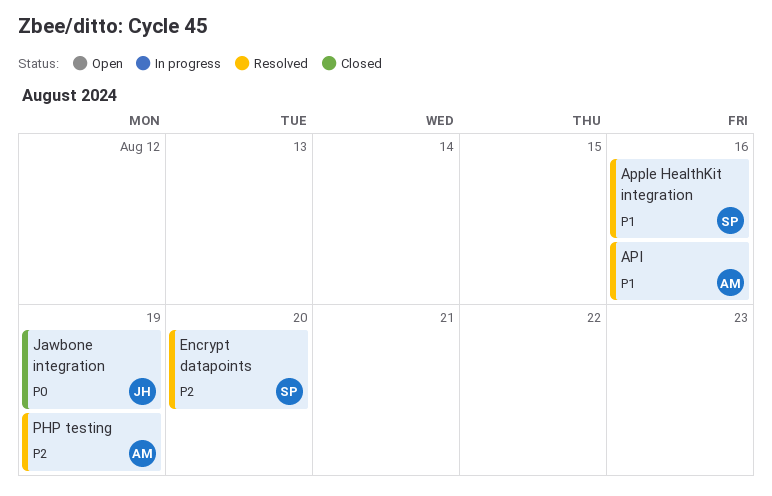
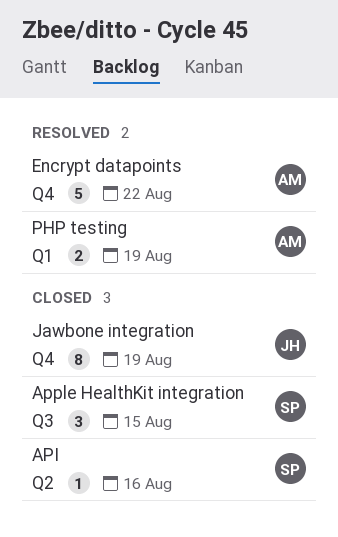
API, status: Resolved -> Closed
API, owner: AM -> SP
Apple HealthKit integration, status: Resolved -> Closed
Apple HealthKit integration, due: Aug 16 -> Aug 15
Encrypt datapoints, owner: SP -> AM
Encrypt datapoints, due: Aug 20 -> Aug 22

